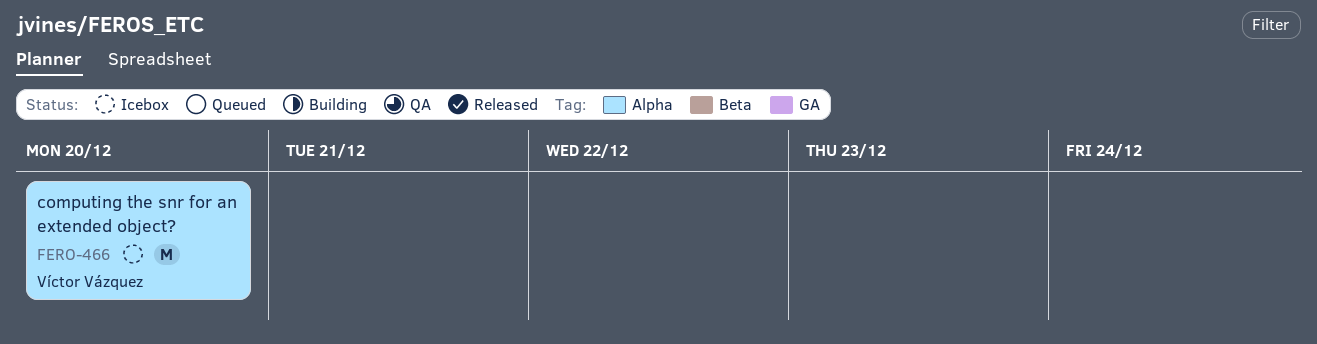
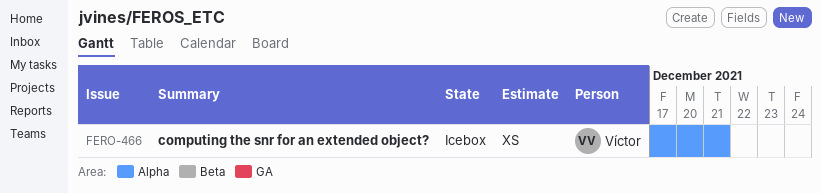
FERO-466, estimate: M -> XS
FERO-466, due: Dec 20 -> Dec 21

